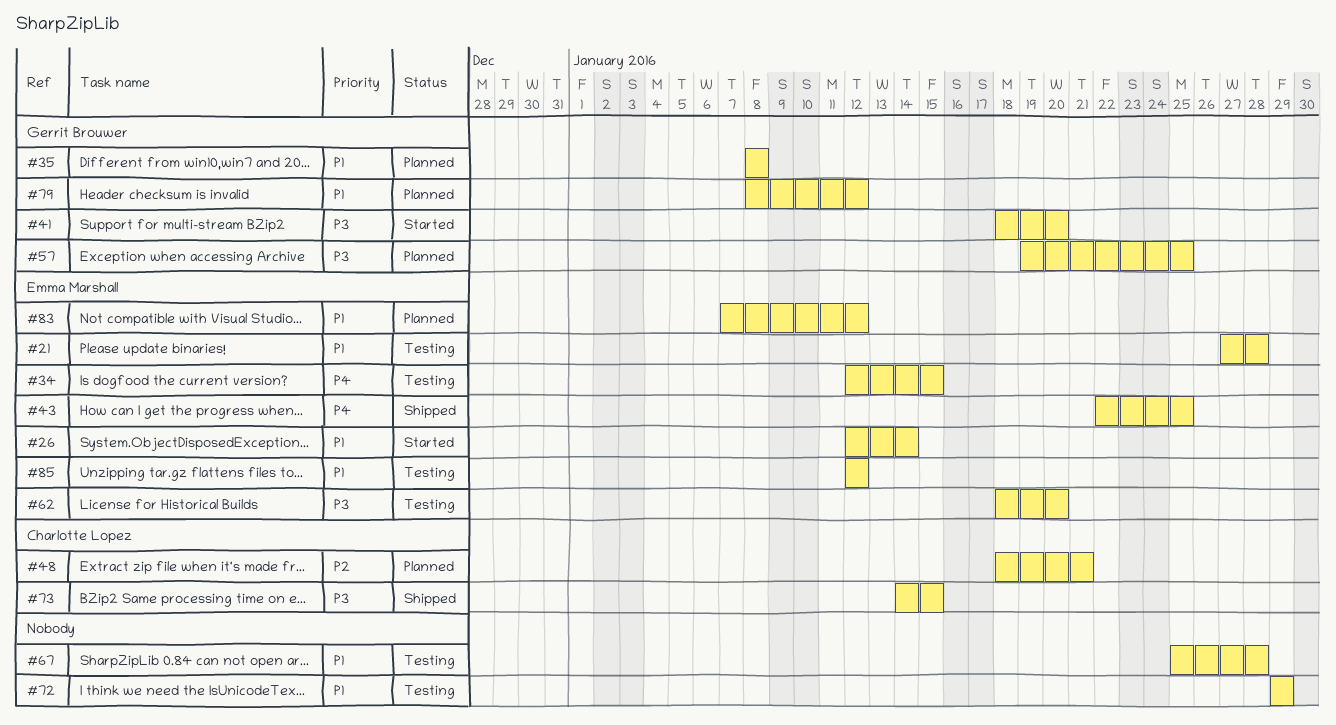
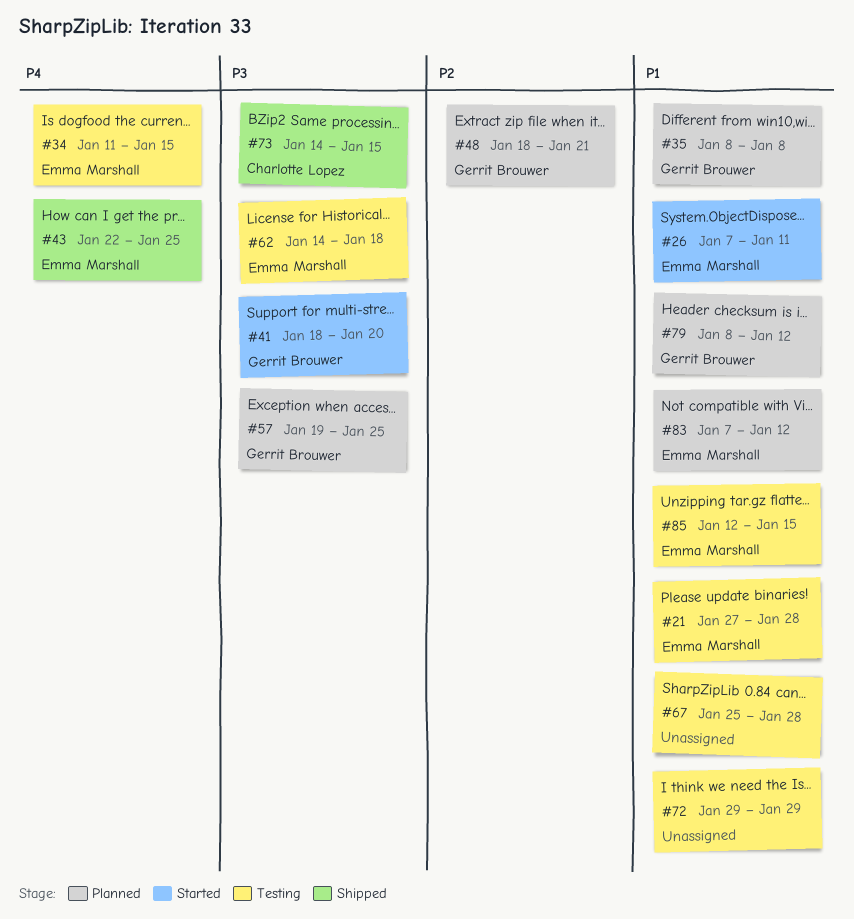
#26, start: Jan 12 -> Jan 7
#26, due: Jan 14 -> Jan 11
#34, start: Jan 12 -> Jan 11
#48, owner: Charlotte Lopez -> Gerrit Brouwer
#62, start: Jan 18 -> Jan 14
#62, due: Jan 20 -> Jan 18
#85, due: Jan 12 -> Jan 15

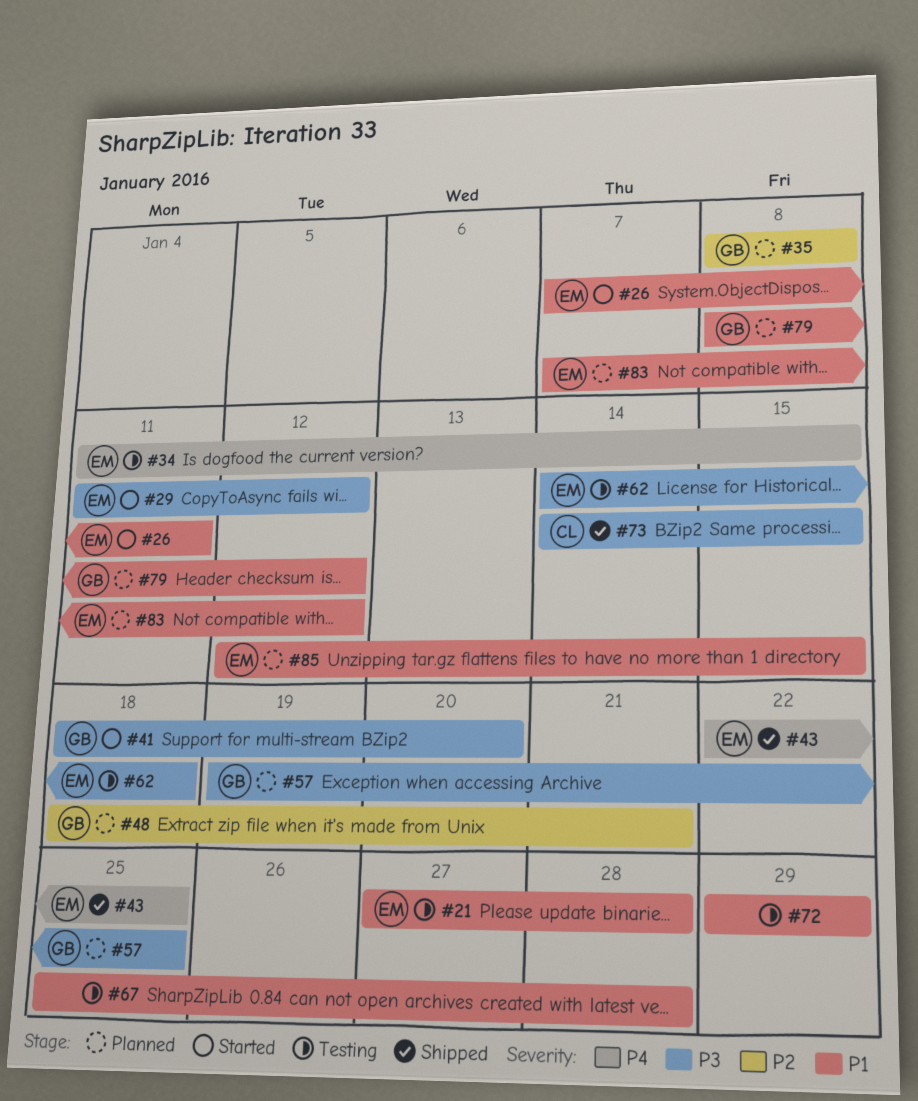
#29: none -> present
#35, priority: P1 -> P2
#85, status: Testing -> Planned

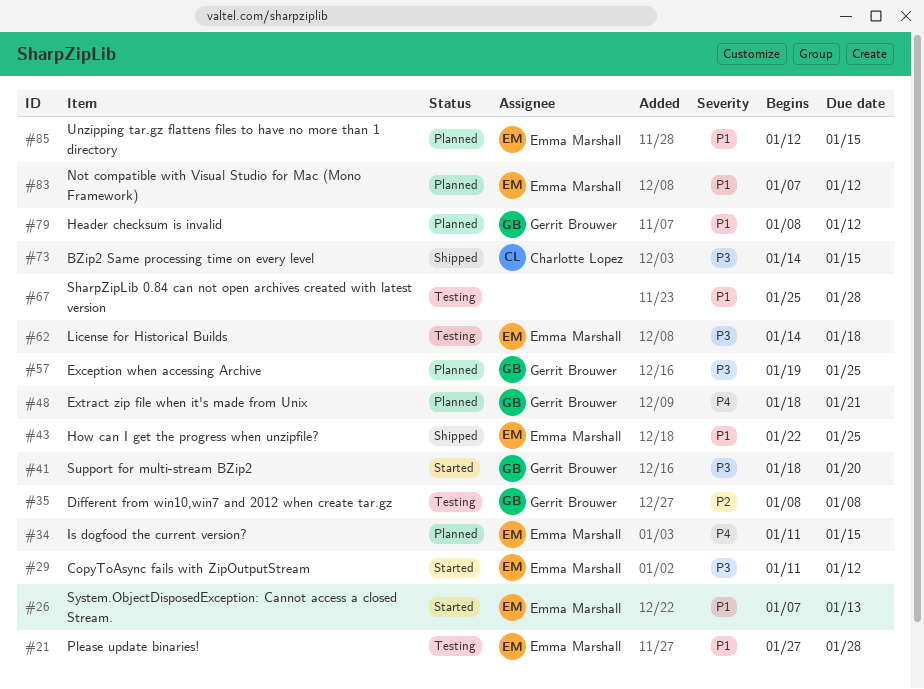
#26, due: Jan 11 -> Jan 13
#34, status: Testing -> Planned
#35, status: Planned -> Testing
#43, priority: P4 -> P1
#48, priority: P2 -> P4
#72: present -> none

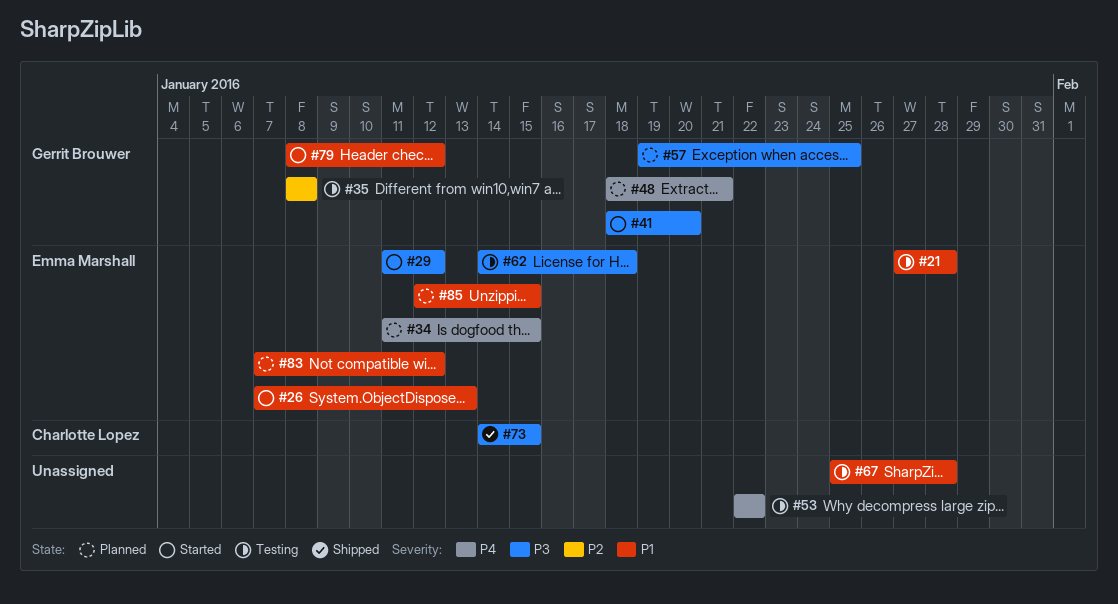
#43: present -> none
#53: none -> present
#79, status: Planned -> Started

